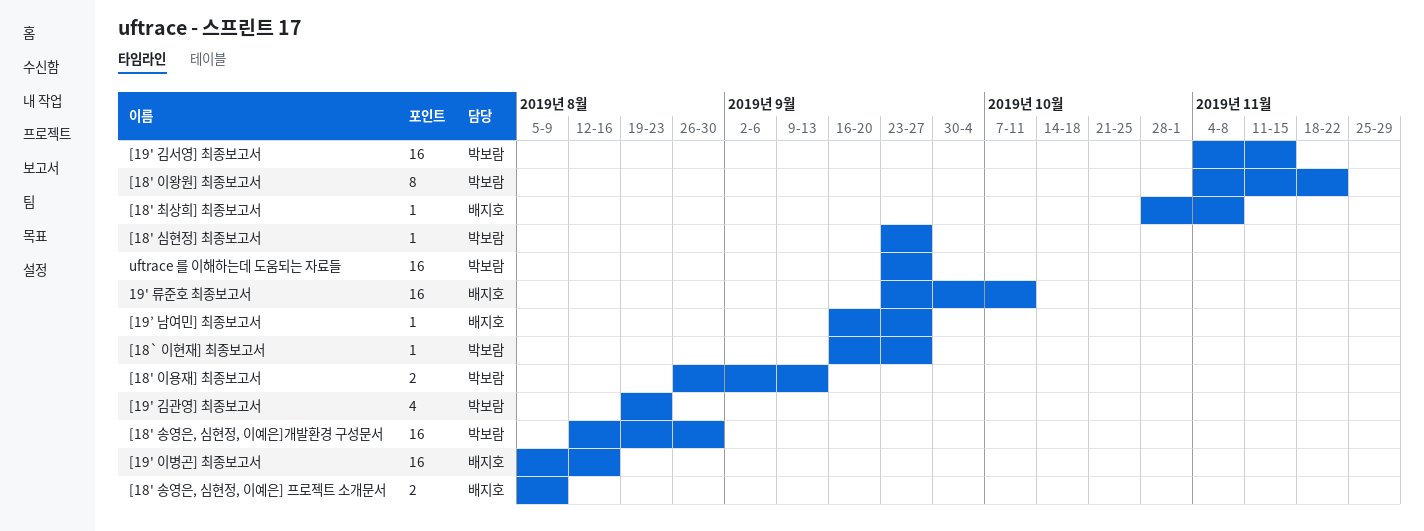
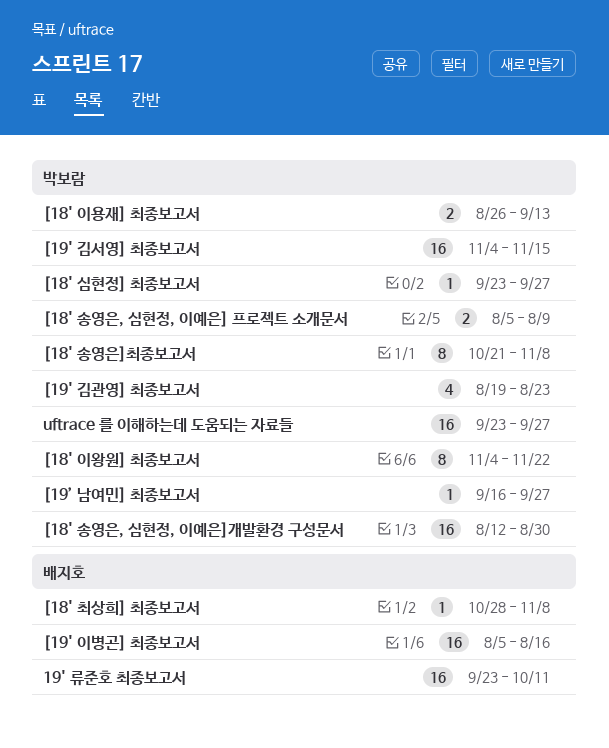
[18' 송영은, 심현정, 이예은] 프로젝트 소개문서, owner: 배지호 -> 박보람
[18' 송영은]최종보고서: none -> present
[18` 이현재] 최종보고서: present -> none
[19’ 남여민] 최종보고서, owner: 배지호 -> 박보람

